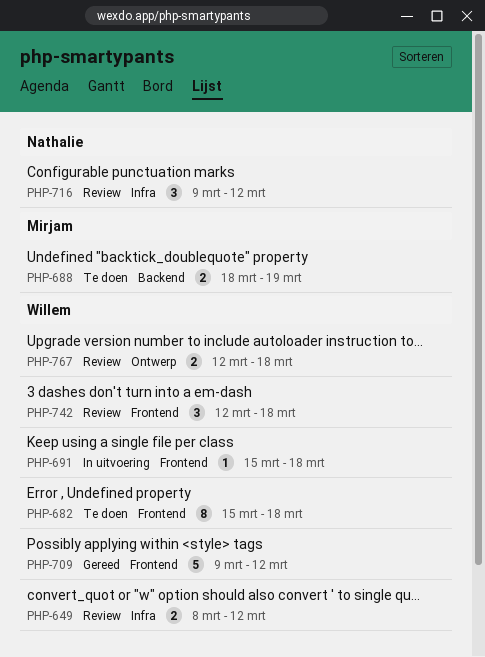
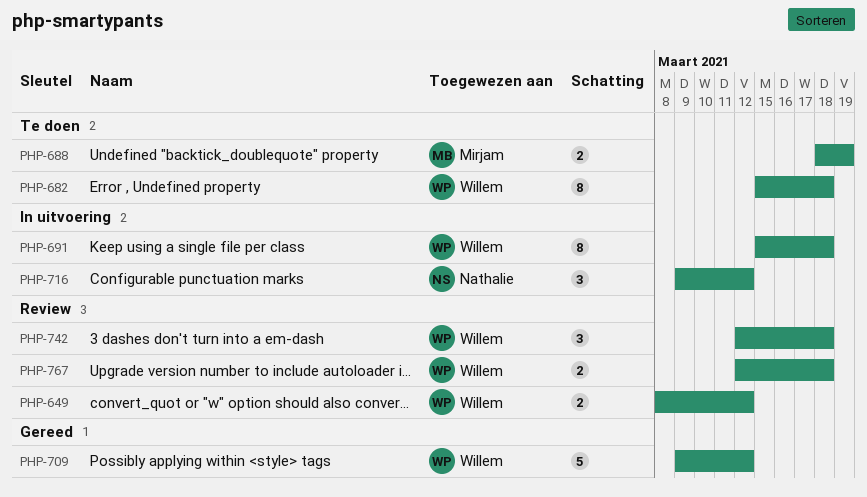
PHP-691, estimate: 1 -> 8
PHP-716, status: Review -> In uitvoering

